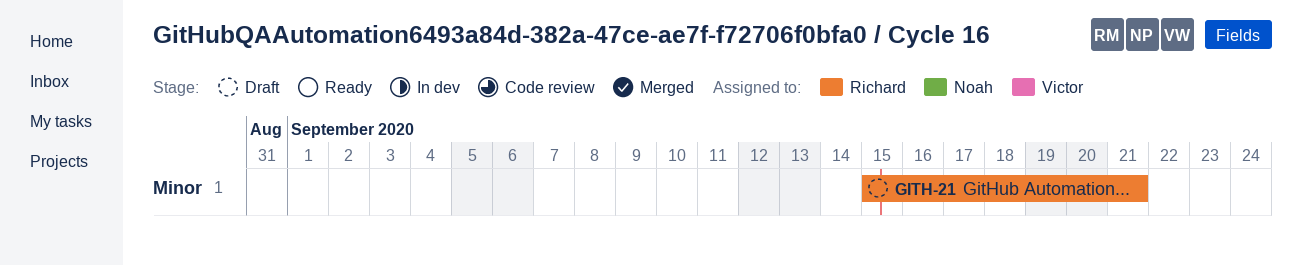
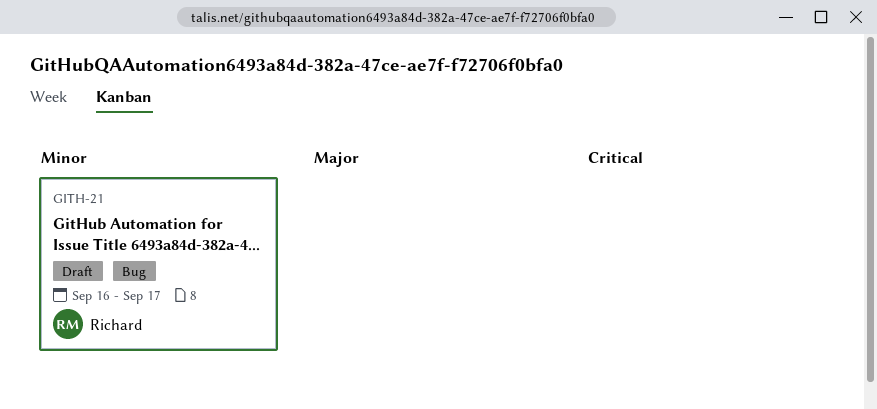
GITH-21, start: Sep 15 -> Sep 16
GITH-21, due: Sep 21 -> Sep 17

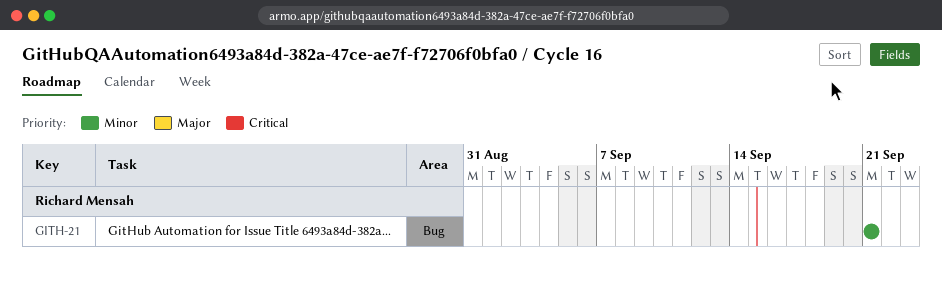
GITH-21, start: Sep 16 -> Sep 21
GITH-21, due: Sep 17 -> Sep 21

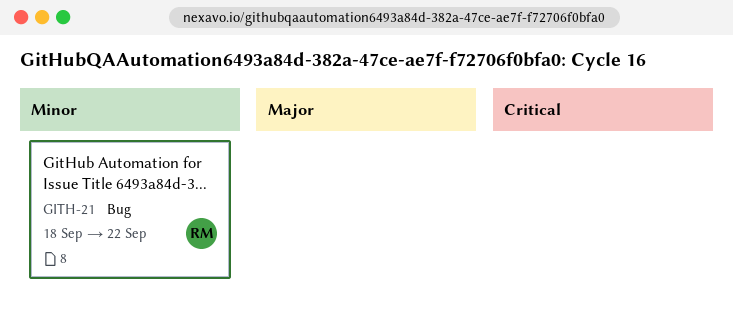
GITH-21, start: Sep 21 -> Sep 18
GITH-21, due: Sep 21 -> Sep 22

